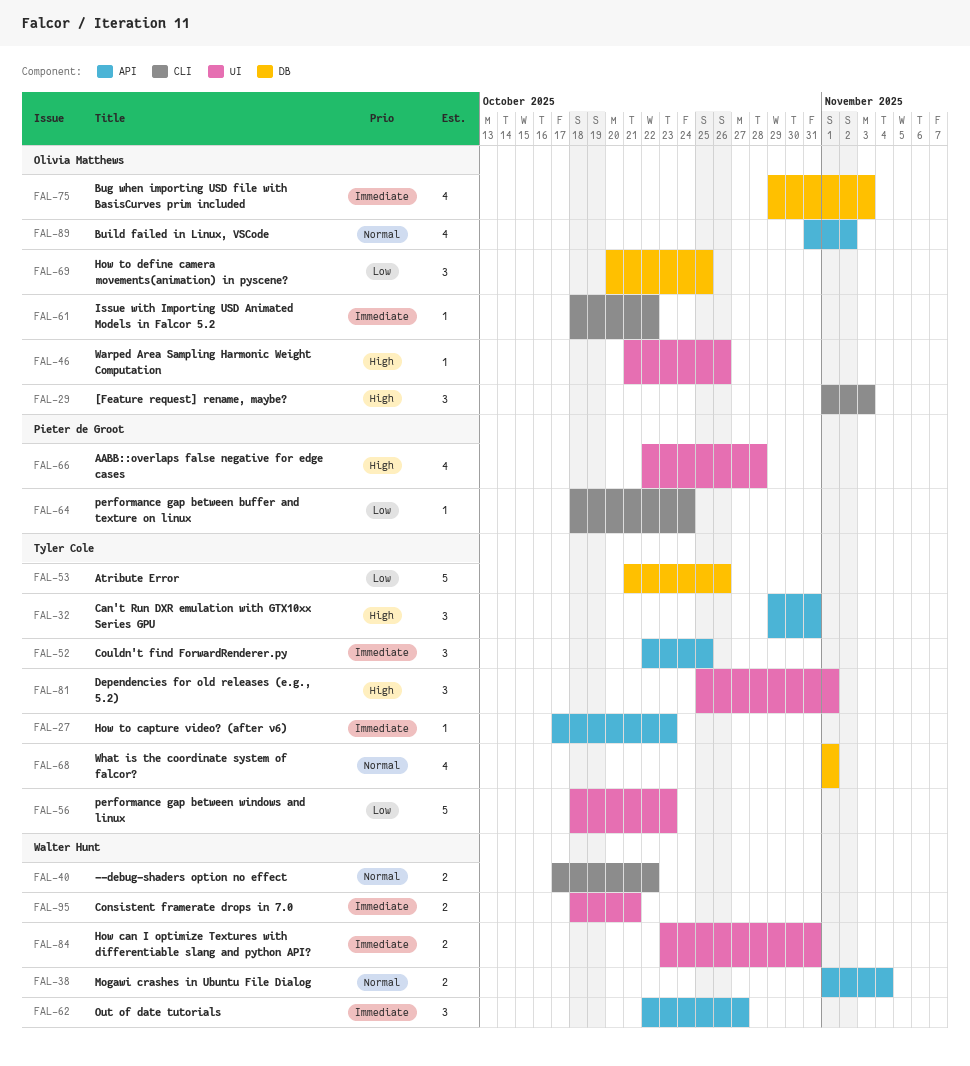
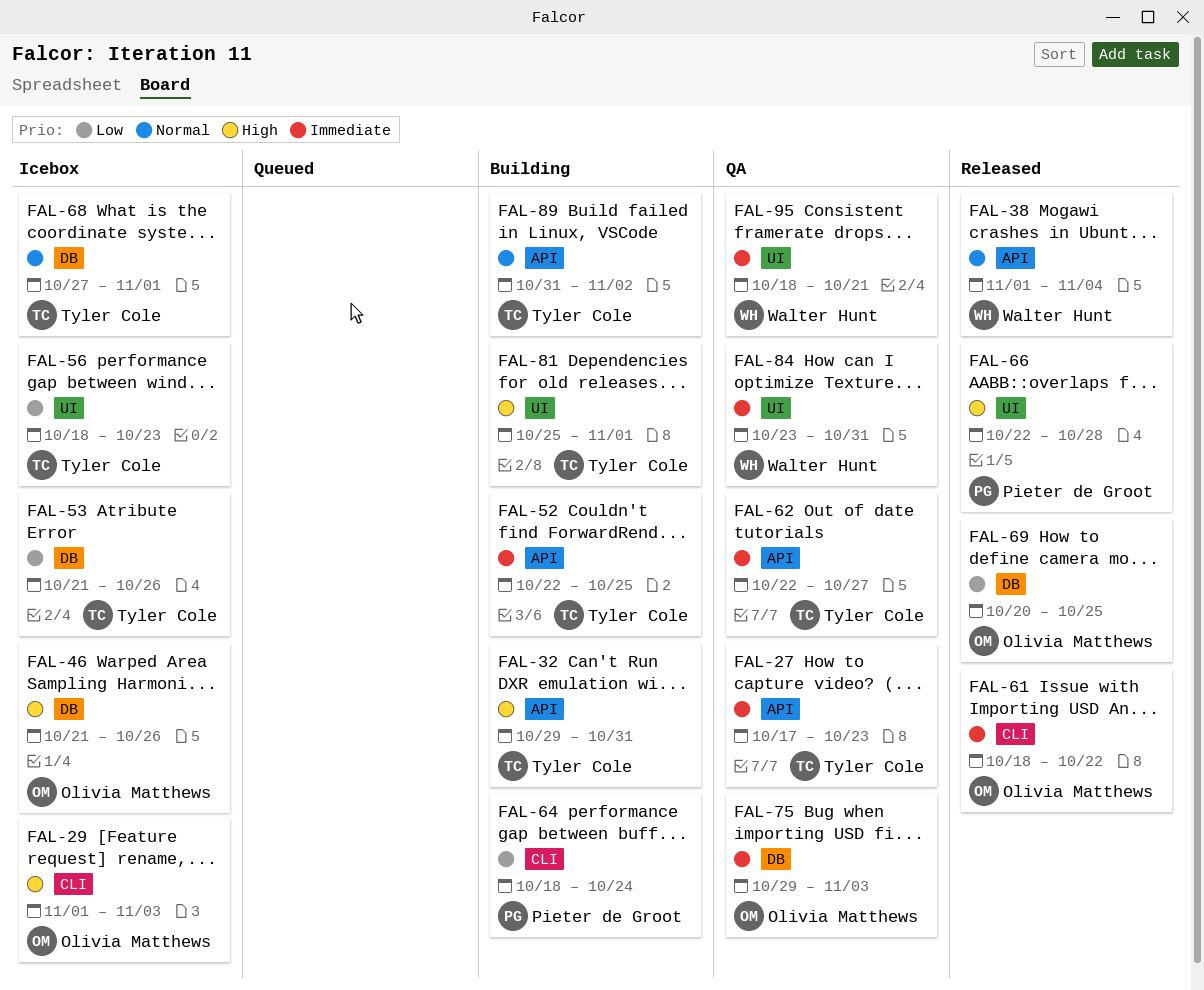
FAL-40: present -> none
FAL-46, label: UI -> DB
FAL-62, owner: Walter Hunt -> Tyler Cole
FAL-68, start: Nov 1 -> Oct 27
FAL-89, owner: Olivia Matthews -> Tyler Cole

